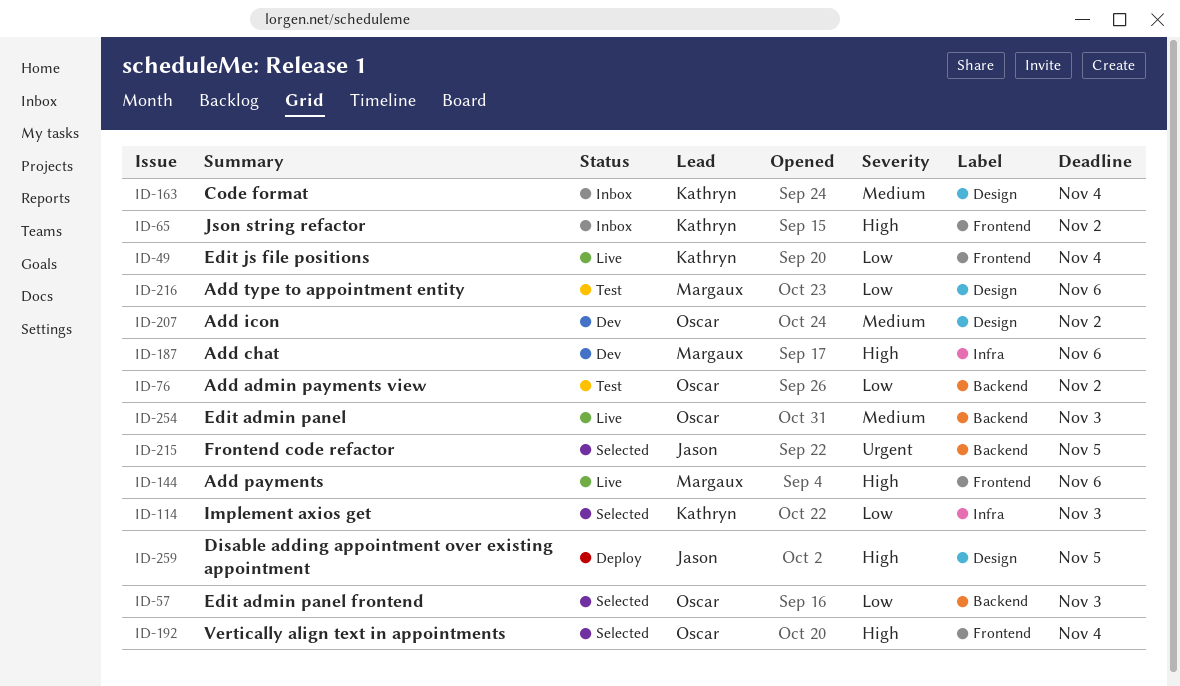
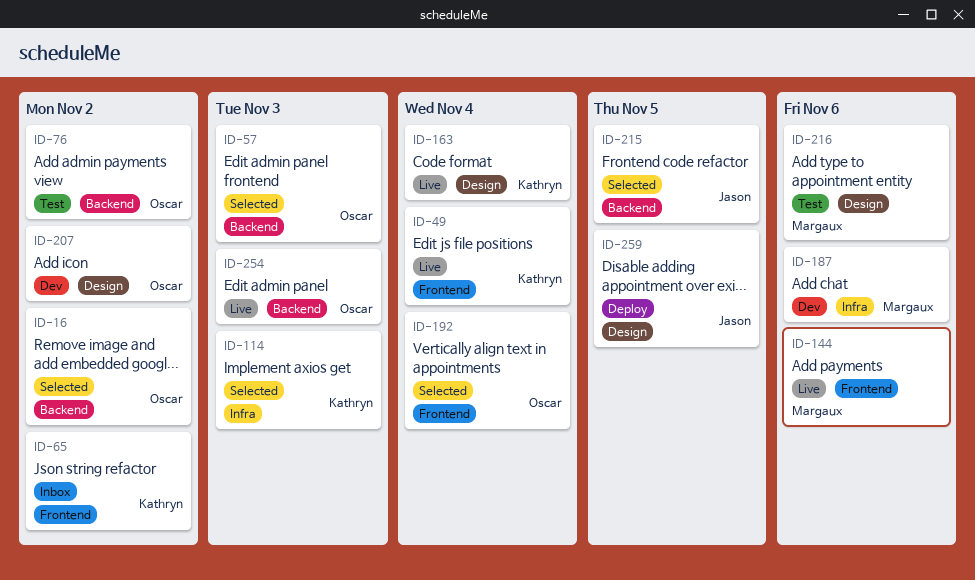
ID-16: none -> present
ID-163, status: Inbox -> Live

